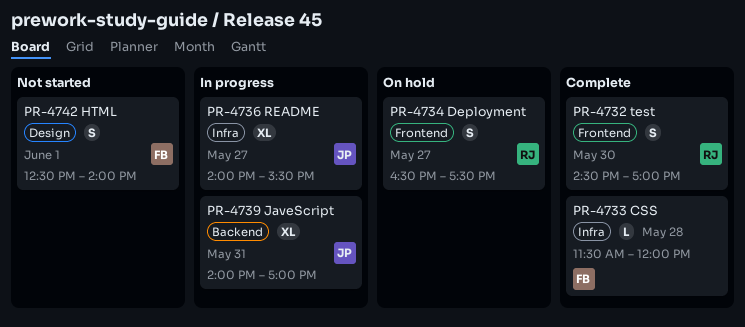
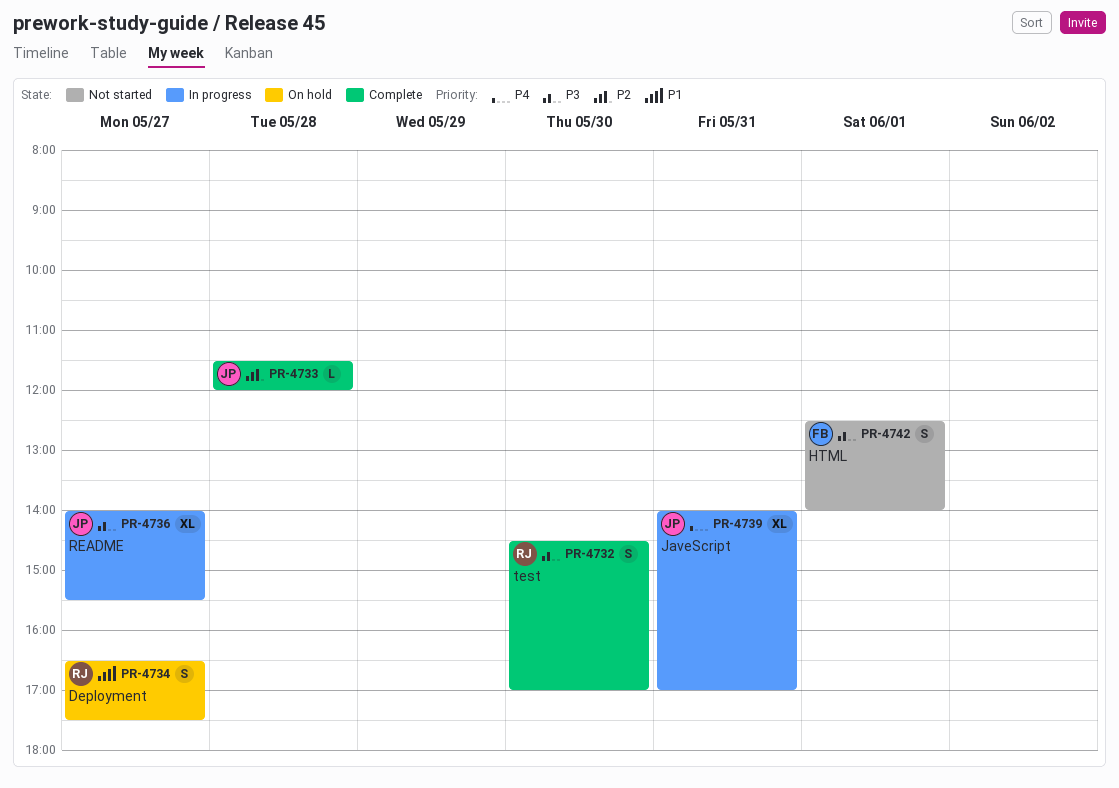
PR-4733, owner: FB -> JP

